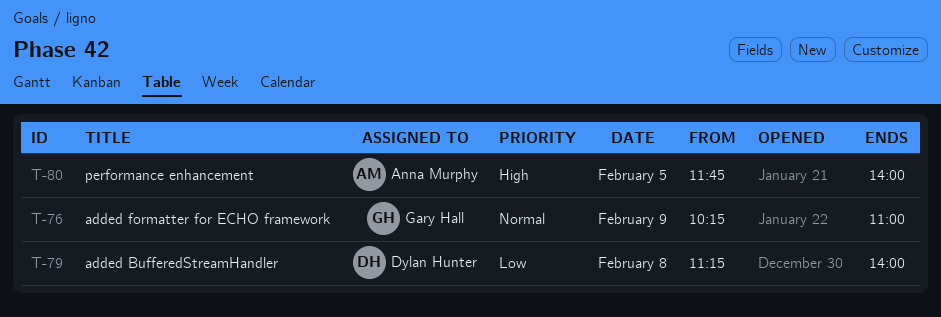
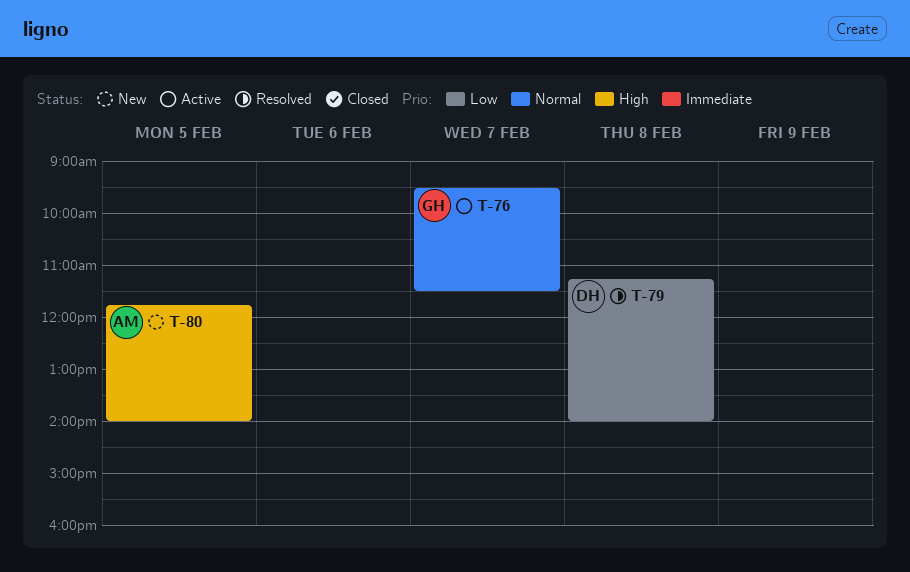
T-76, day: Feb 9 -> Feb 7
T-76, begins: 10:15 -> 09:30
T-76, ends: 11:00 -> 11:30

